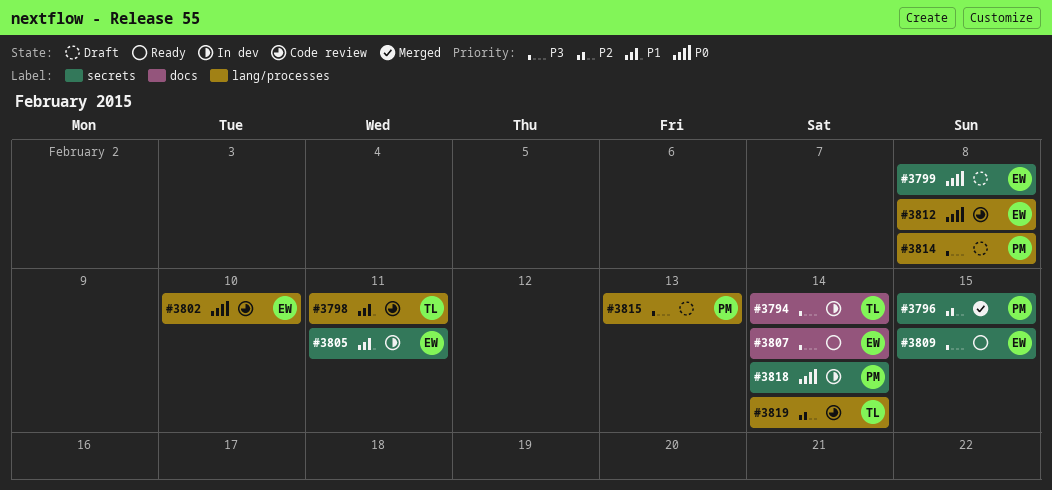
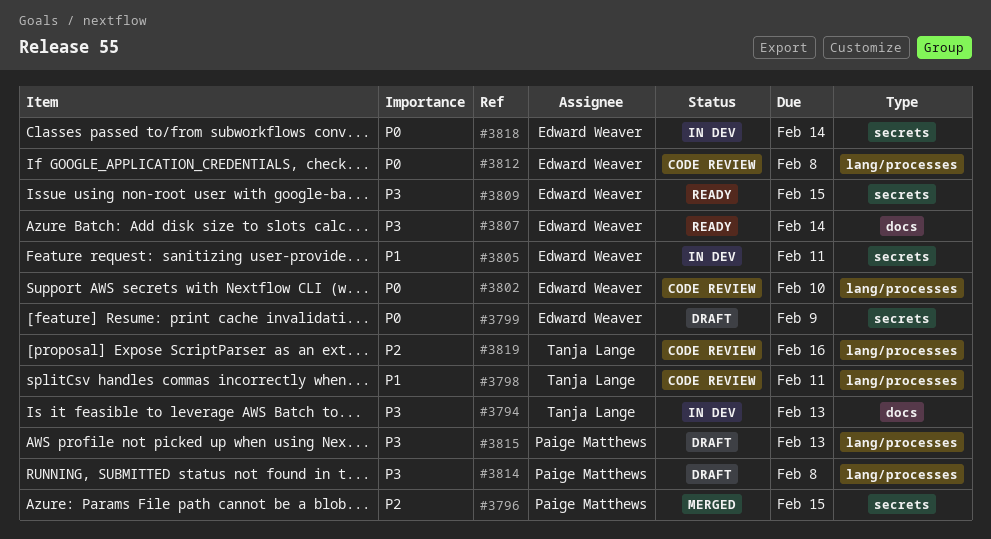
#3794, due: Feb 14 -> Feb 13
#3799, due: Feb 8 -> Feb 9
#3818, owner: Paige Matthews -> Edward Weaver
#3819, due: Feb 14 -> Feb 16

